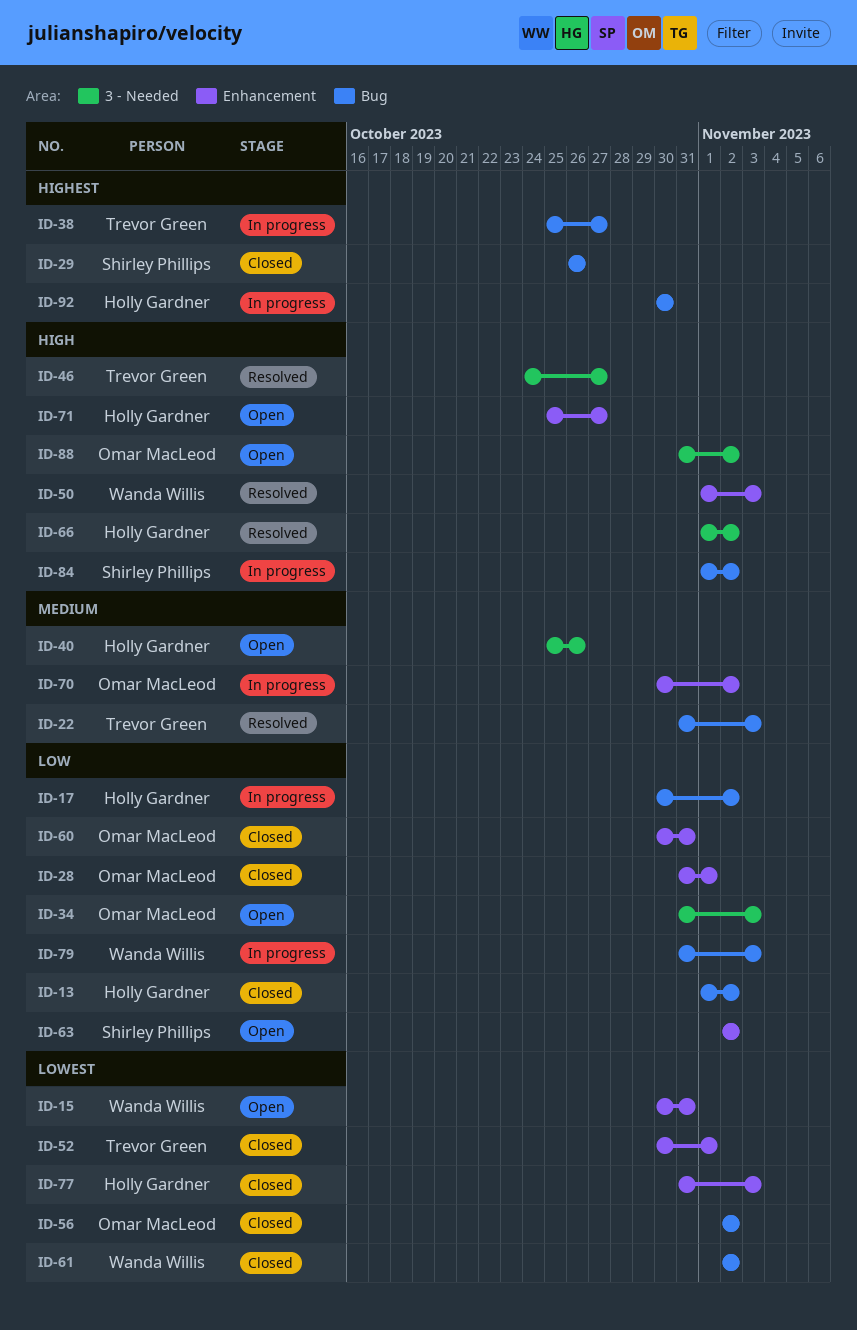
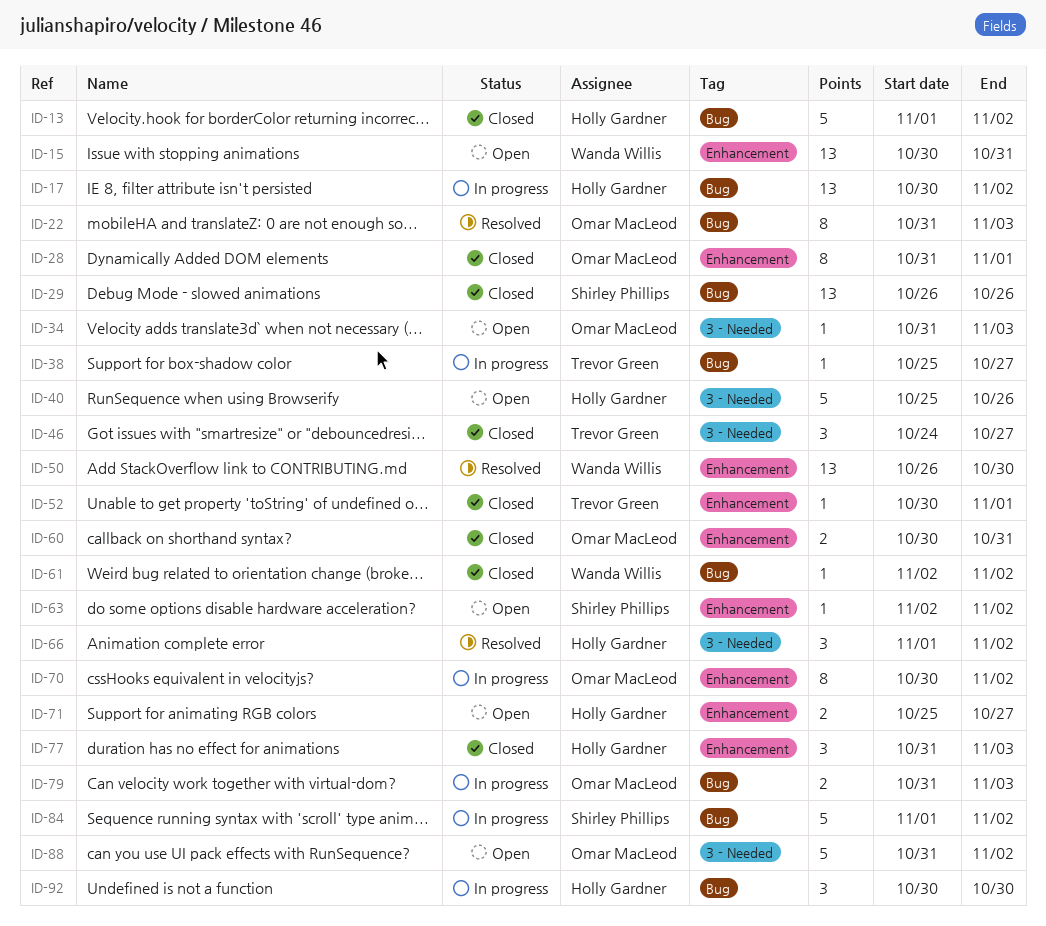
ID-22, owner: Trevor Green -> Omar MacLeod
ID-46, status: Resolved -> Closed
ID-50, start: Nov 1 -> Oct 26
ID-50, due: Nov 3 -> Oct 30
ID-56: present -> none
ID-79, owner: Wanda Willis -> Omar MacLeod

